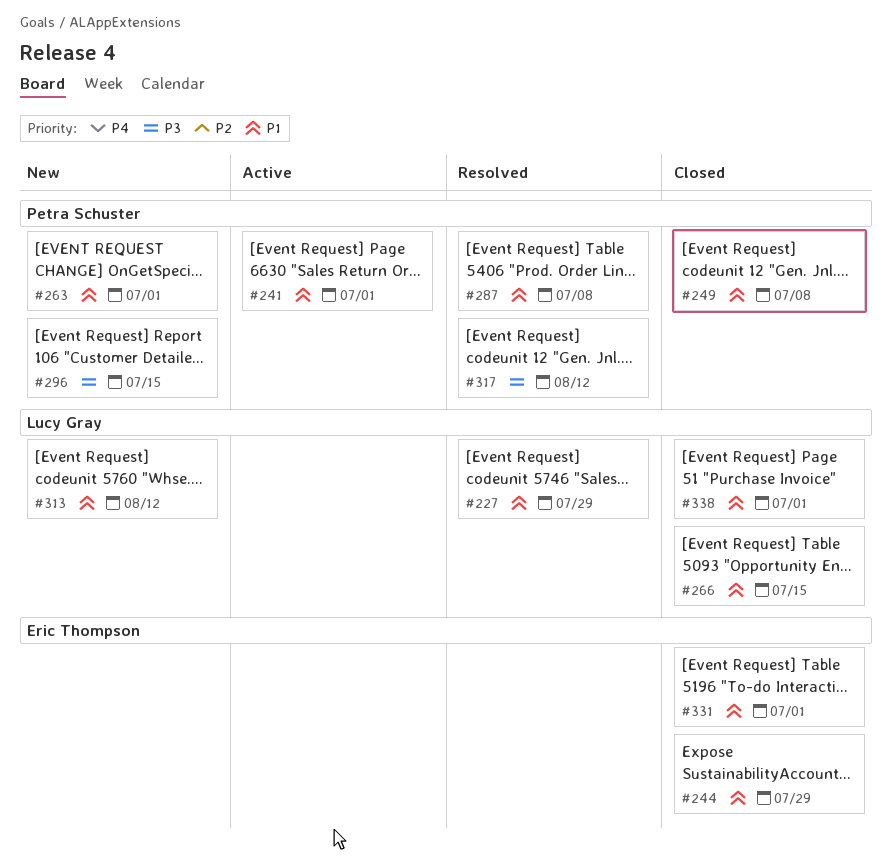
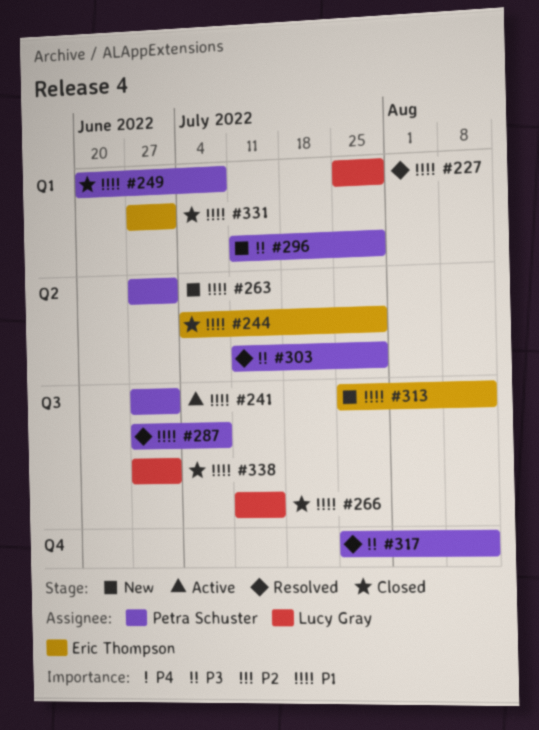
#296, due: Jul 15 -> Jul 29
#303: none -> present
#313, owner: Lucy Gray -> Eric Thompson

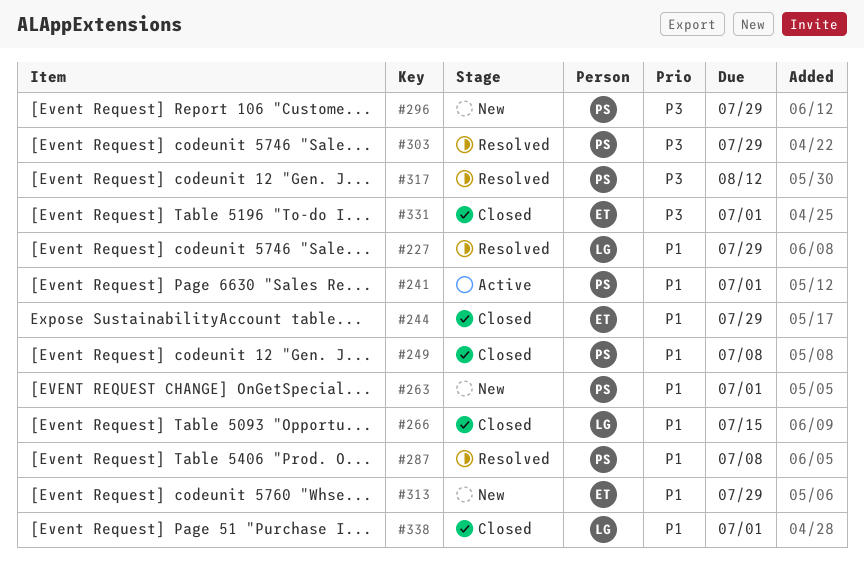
#313, due: Aug 12 -> Jul 29
#331, priority: P1 -> P3

